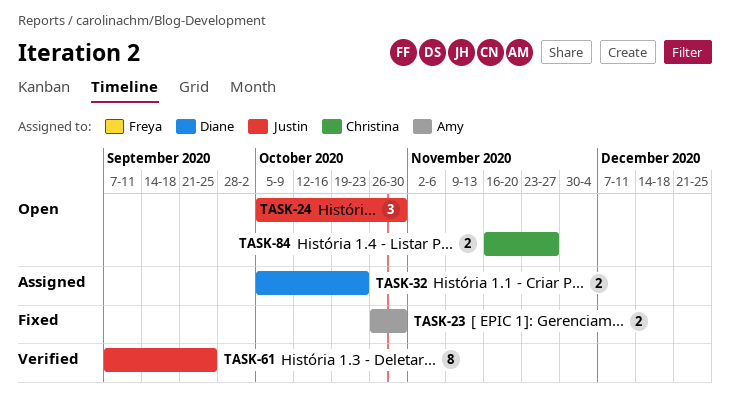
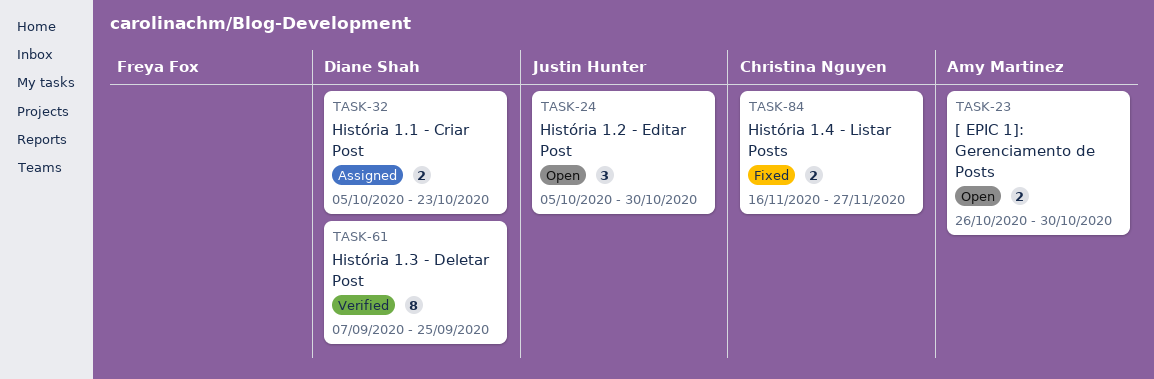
TASK-23, status: Fixed -> Open
TASK-61, owner: Justin Hunter -> Diane Shah
TASK-84, status: Open -> Fixed

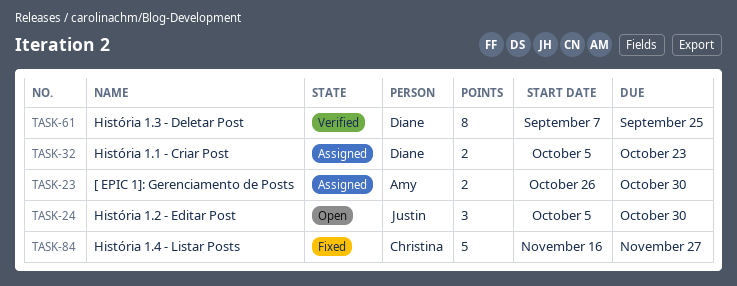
TASK-23, status: Open -> Assigned
TASK-84, estimate: 2 -> 5

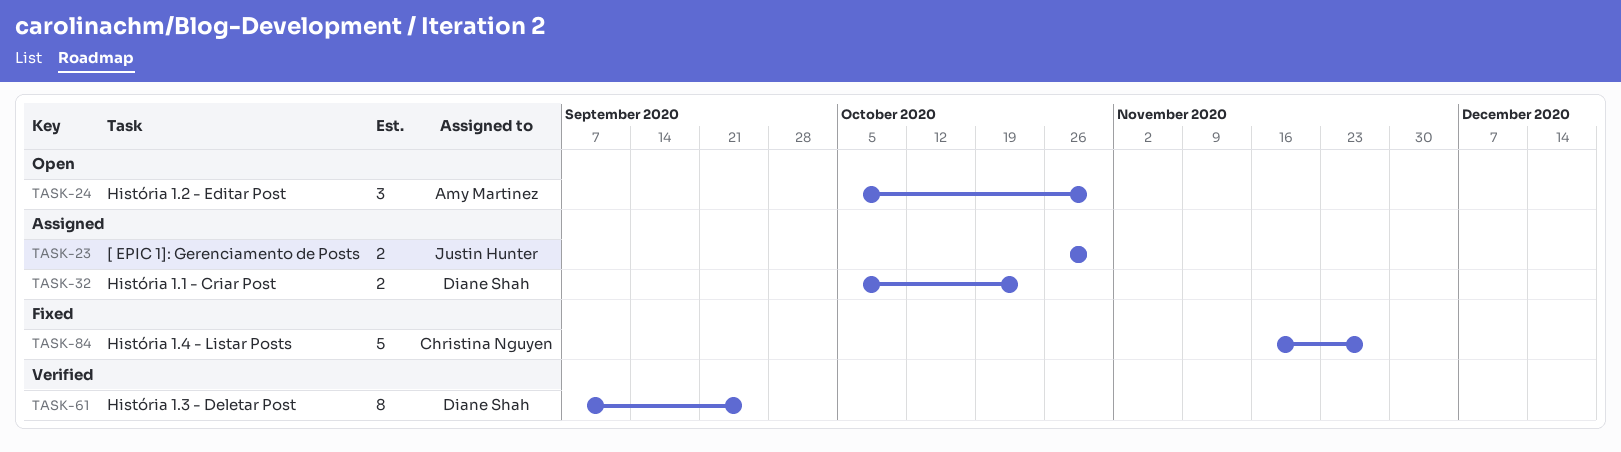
TASK-23, owner: Amy Martinez -> Justin Hunter
TASK-24, owner: Justin Hunter -> Amy Martinez

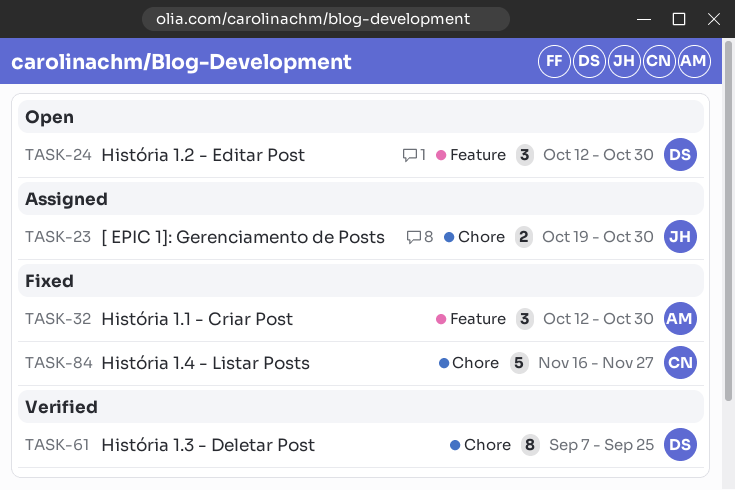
TASK-23, start: Oct 26 -> Oct 19
TASK-24, owner: Amy Martinez -> Diane Shah
TASK-24, start: Oct 5 -> Oct 12
TASK-32, status: Assigned -> Fixed
TASK-32, owner: Diane Shah -> Amy Martinez
TASK-32, estimate: 2 -> 3
TASK-32, start: Oct 5 -> Oct 12
TASK-32, due: Oct 23 -> Oct 30

